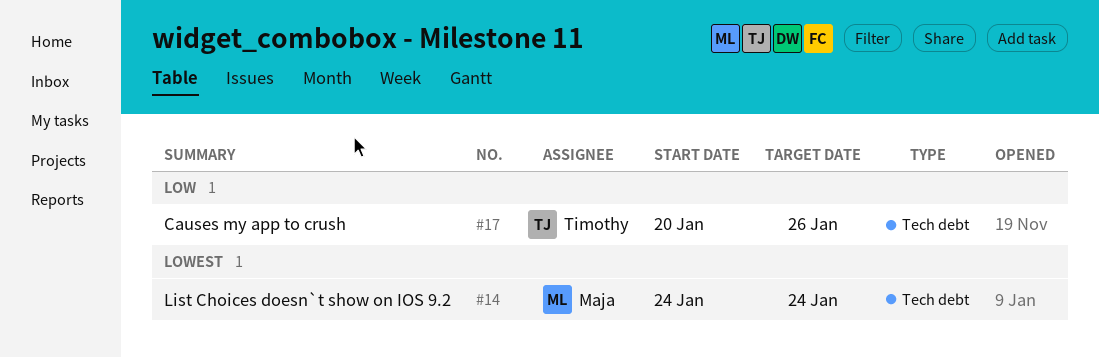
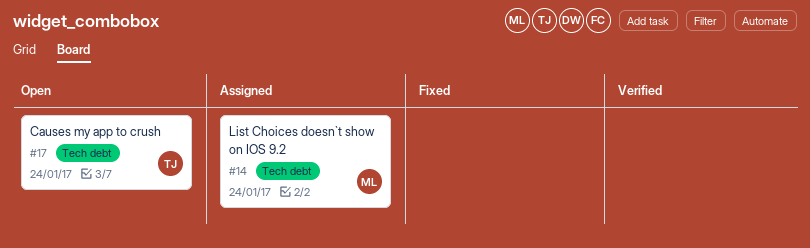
#17, due: Jan 26 -> Jan 24

